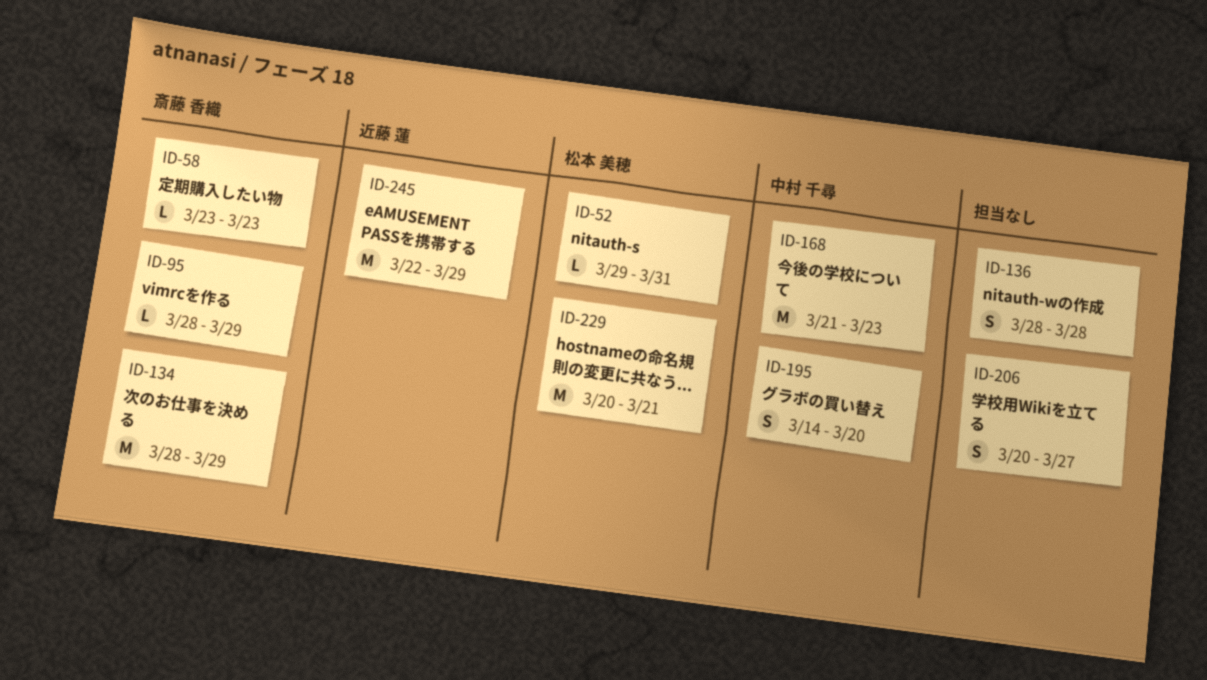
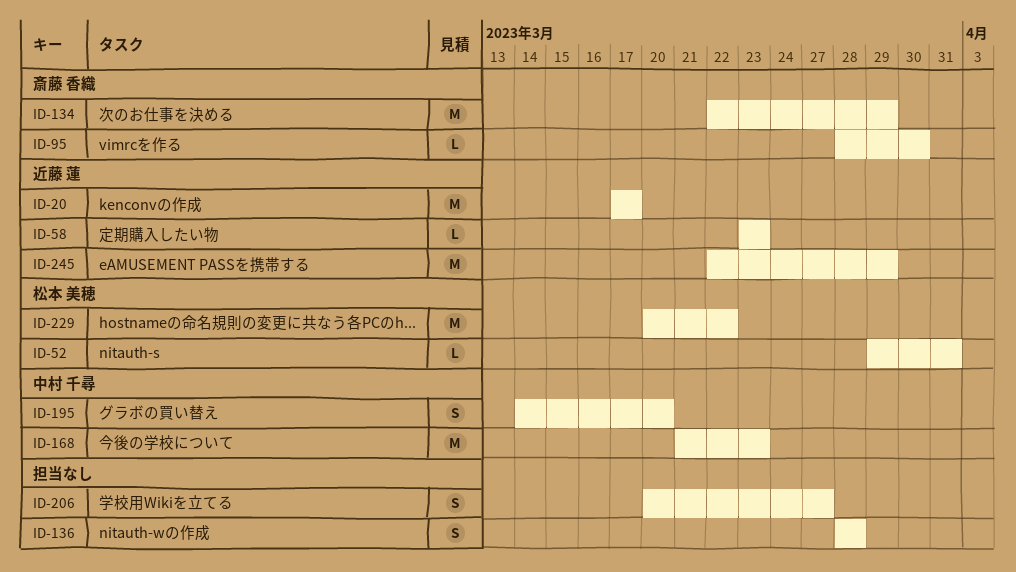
ID-20: none -> present
ID-58, owner: 斎藤 香織 -> 近藤 蓮
ID-95, due: Mar 29 -> Mar 30
ID-134, start: Mar 28 -> Mar 22
ID-229, due: Mar 21 -> Mar 22

